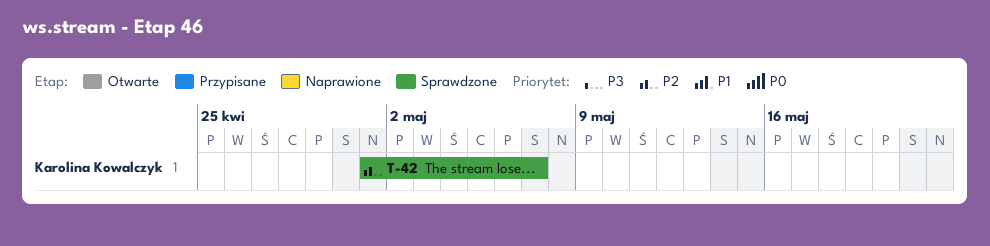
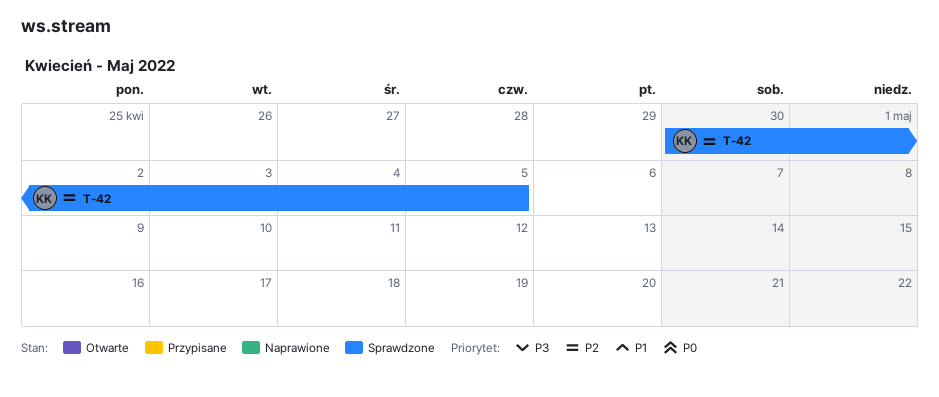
T-42, start: May 1 -> Apr 30
T-42, due: May 7 -> May 5

